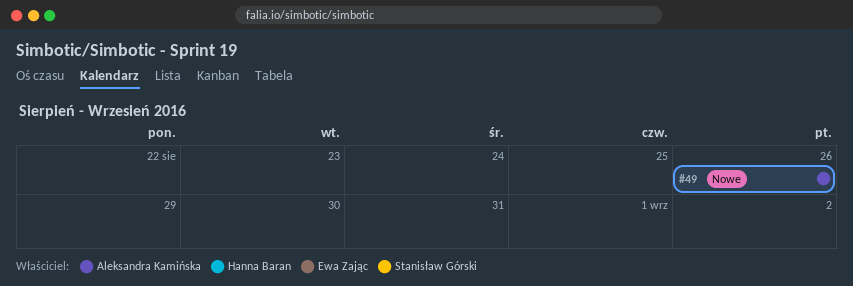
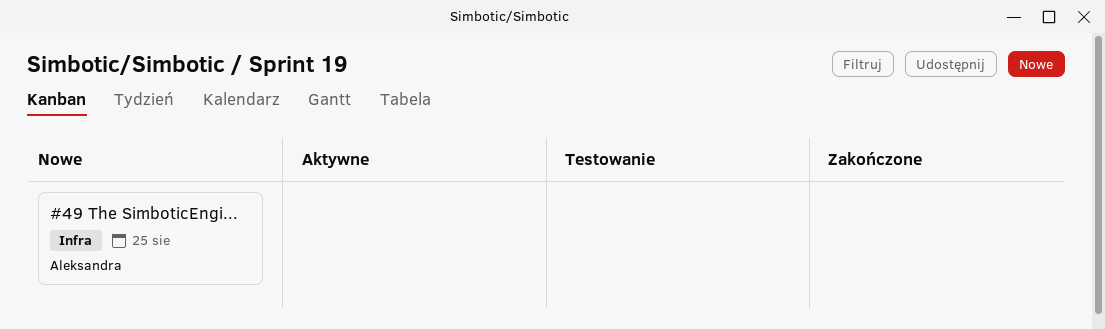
#49, due: Aug 26 -> Aug 25

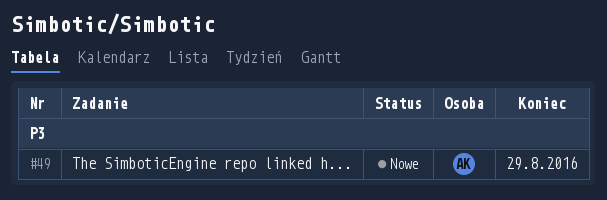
#49, due: Aug 25 -> Aug 29

